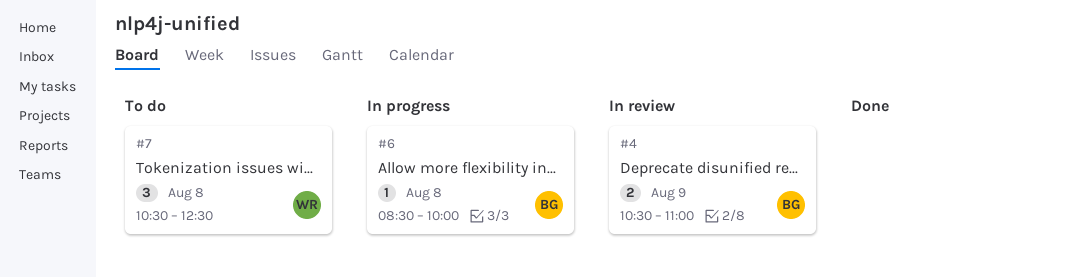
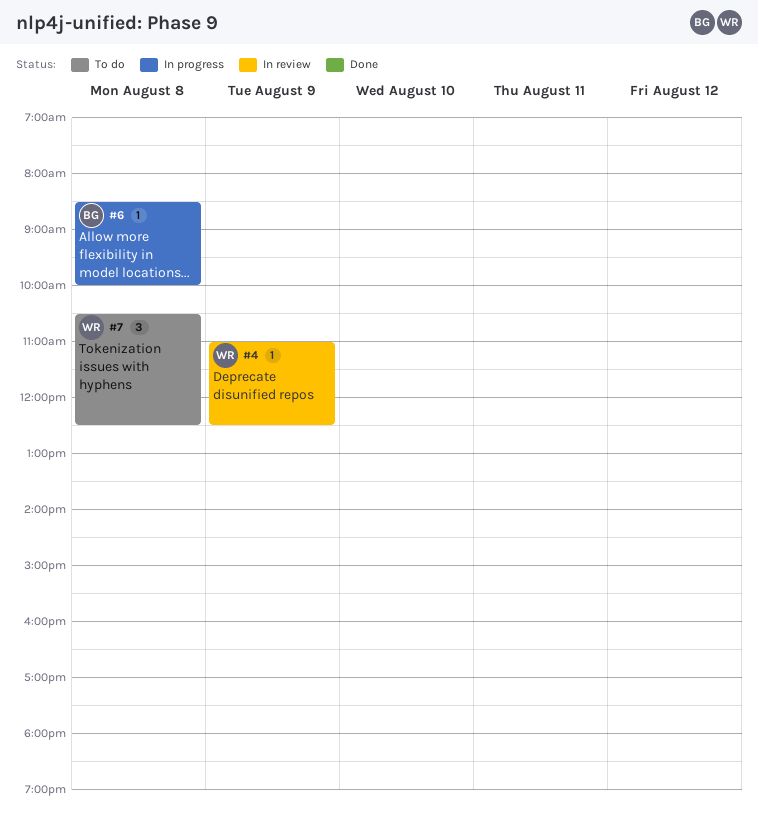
#4, owner: BG -> WR
#4, estimate: 2 -> 1
#4, begins: 10:30 -> 11:00
#4, ends: 11:00 -> 12:30

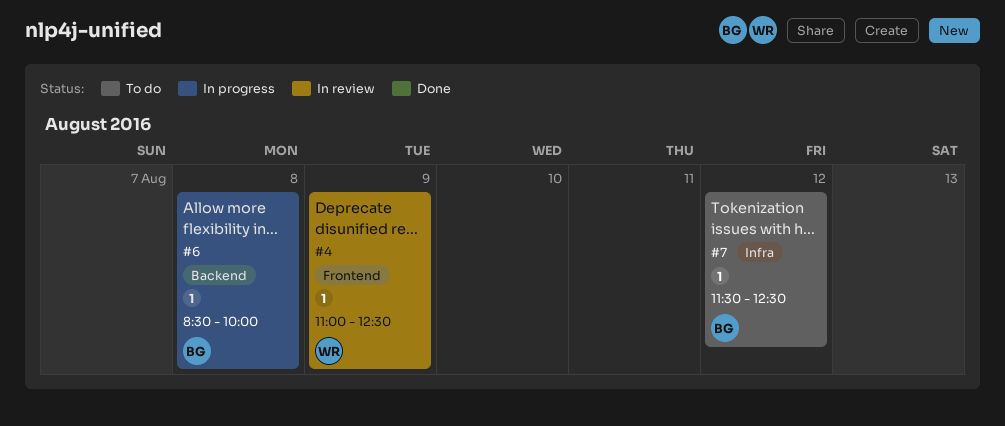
#7, owner: WR -> BG
#7, estimate: 3 -> 1
#7, day: Aug 8 -> Aug 12
#7, begins: 10:30 -> 11:30

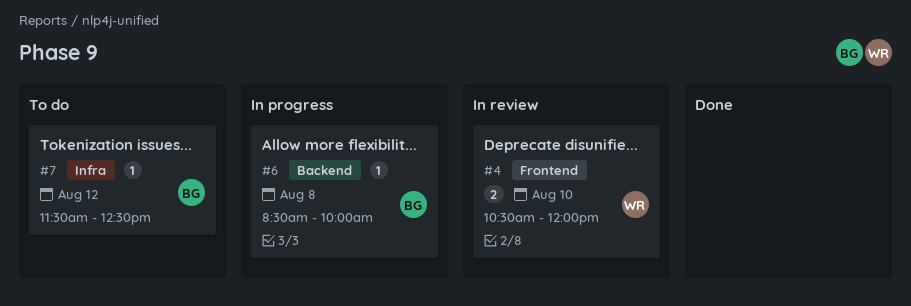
#4, estimate: 1 -> 2
#4, day: Aug 9 -> Aug 10
#4, begins: 11:00 -> 10:30
#4, ends: 12:30 -> 12:00

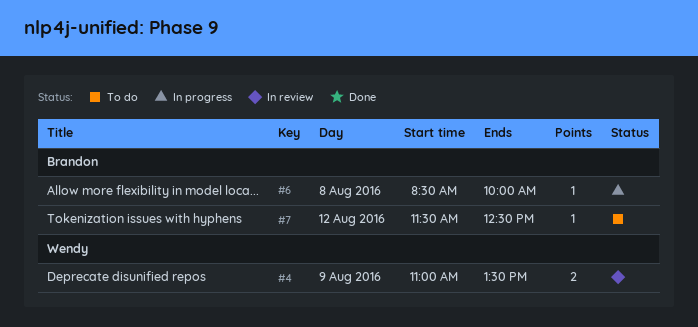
#4, day: Aug 10 -> Aug 9
#4, begins: 10:30 -> 11:00
#4, ends: 12:00 -> 13:30

